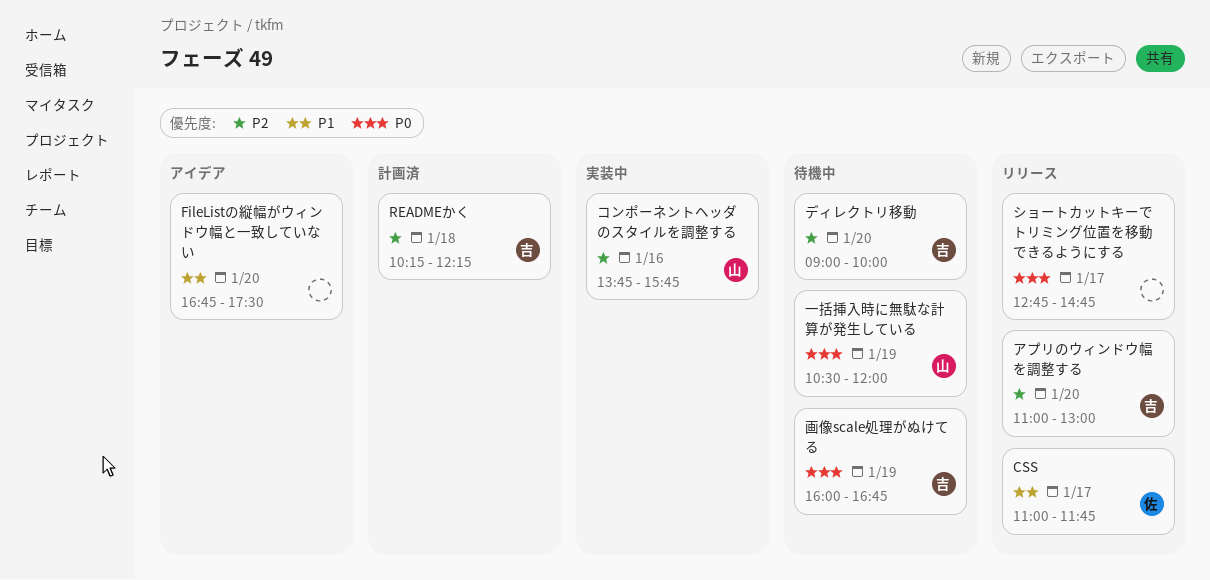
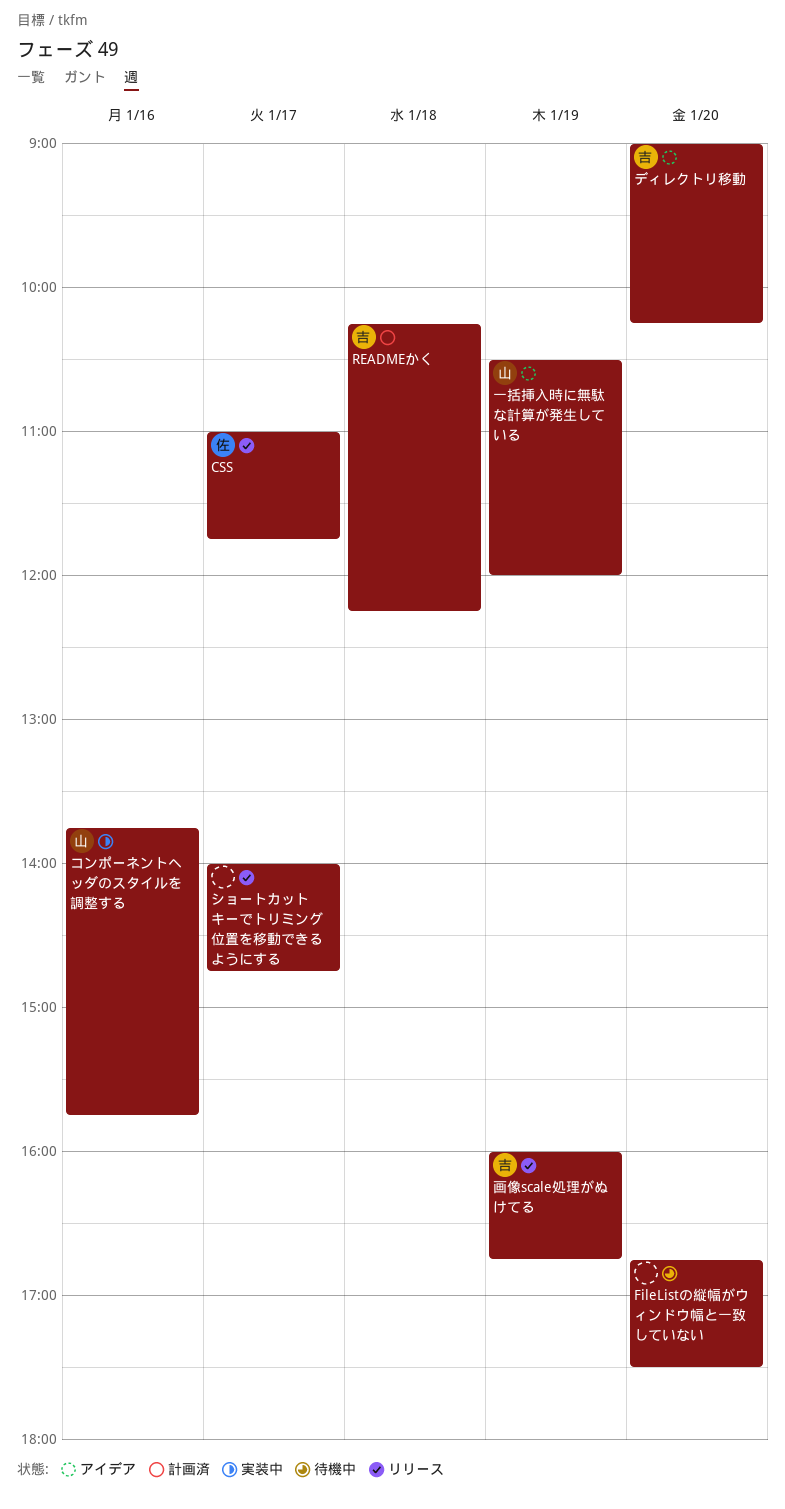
FileListの縦幅がウィンドウ幅と一致していない, status: アイデア -> 待機中
アプリのウィンドウ幅を調整する: present -> none
ショートカットキーでトリミング位置を移動できるようにする, begins: 12:45 -> 14:00
ディレクトリ移動, status: 待機中 -> アイデア
ディレクトリ移動, ends: 10:00 -> 10:15
一括挿入時に無駄な計算が発生している, status: 待機中 -> アイデア
画像scale処理がぬけてる, status: 待機中 -> リリース

